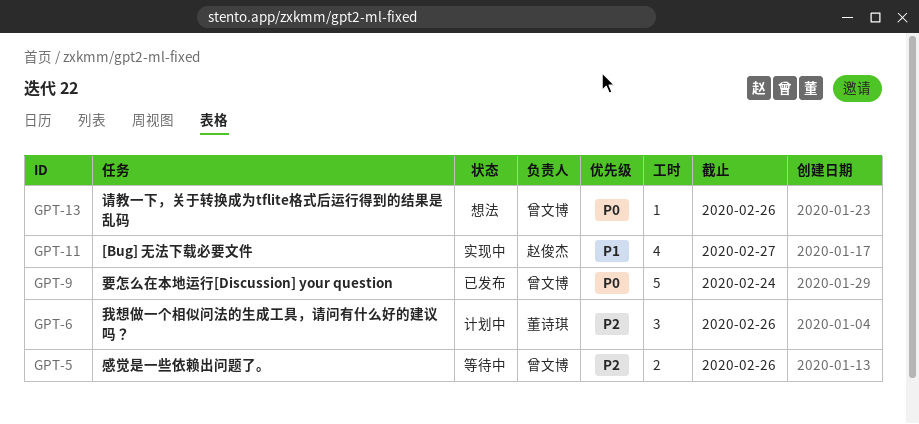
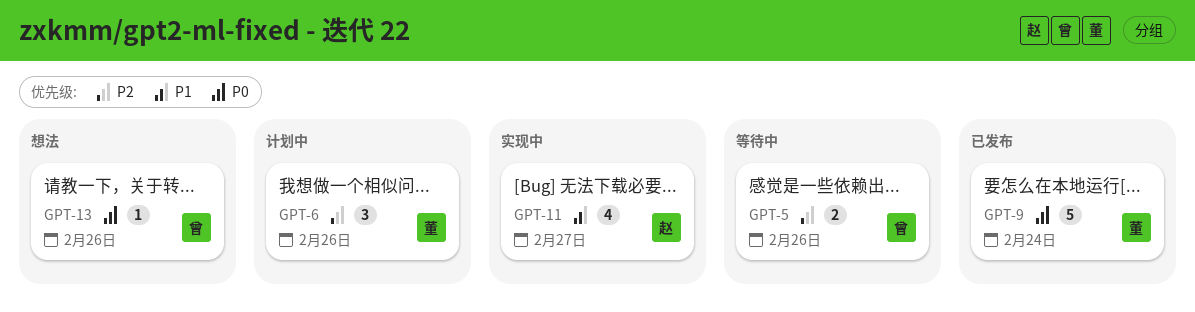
GPT-9, owner: 曾文博 -> 董诗琪

